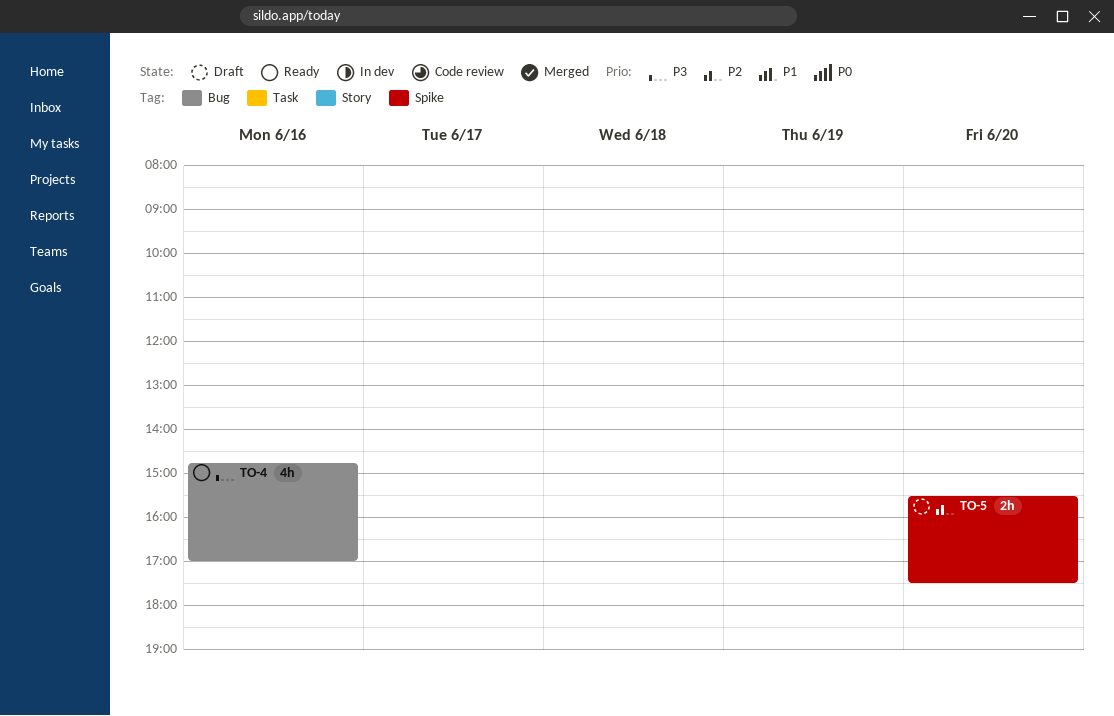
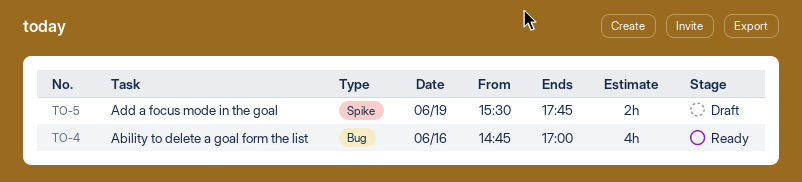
TO-5, day: Jun 20 -> Jun 19
TO-5, ends: 17:30 -> 17:45

